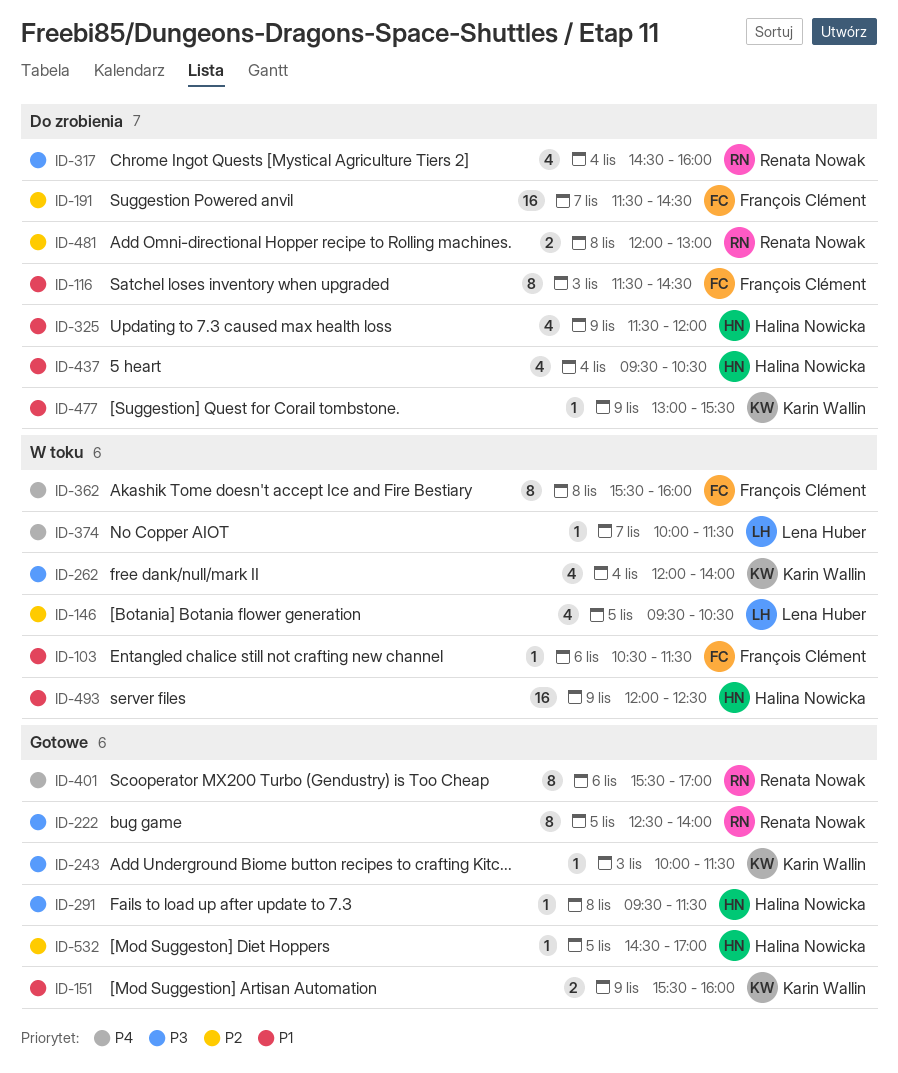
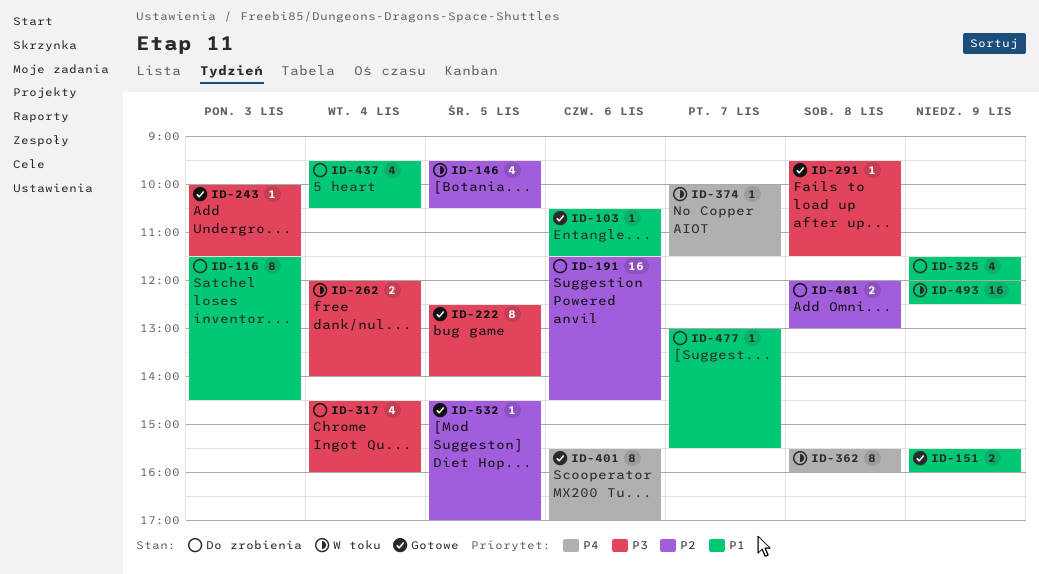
ID-103, status: W toku -> Gotowe
ID-191, day: Nov 7 -> Nov 6
ID-262, estimate: 4 -> 2
ID-477, day: Nov 9 -> Nov 7

